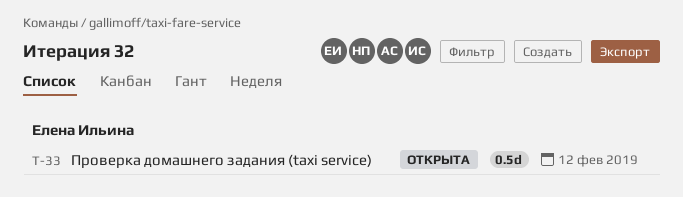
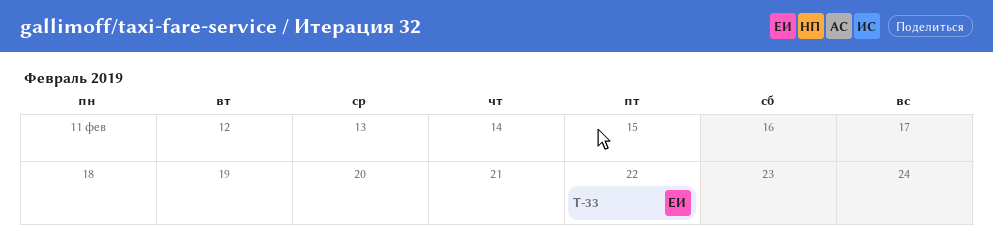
T-33, due: Feb 12 -> Feb 22

